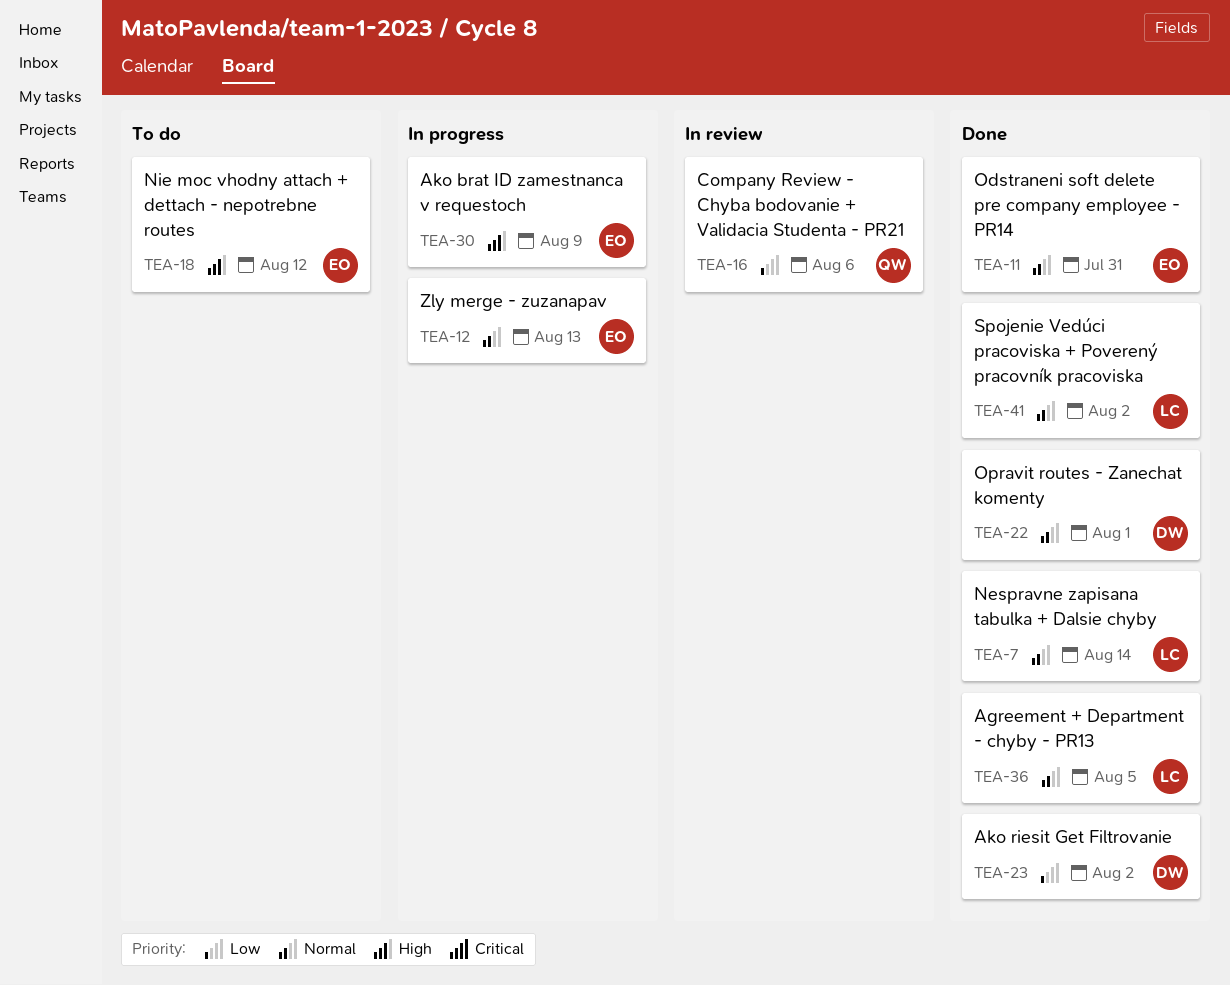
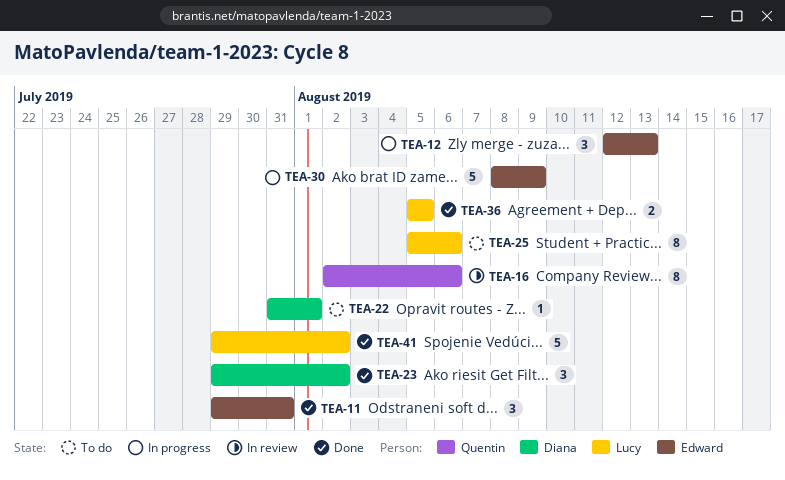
TEA-7: present -> none
TEA-18: present -> none
TEA-22, status: Done -> To do
TEA-25: none -> present

